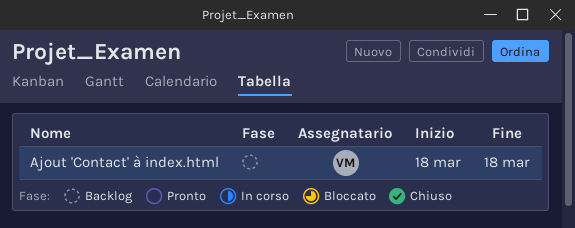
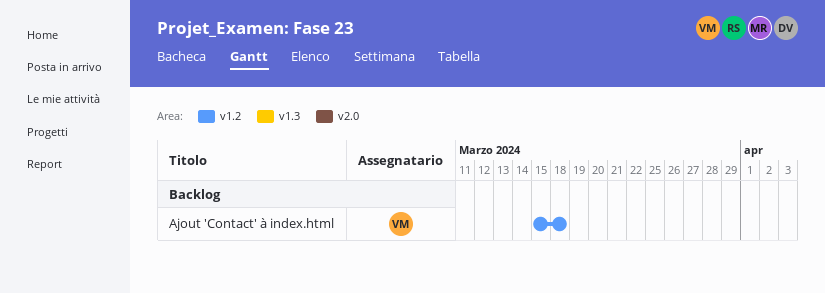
Ajout 'Contact' à index.html, start: Mar 18 -> Mar 15

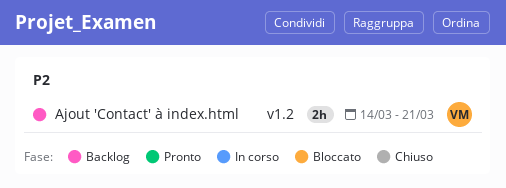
Ajout 'Contact' à index.html, start: Mar 15 -> Mar 14
Ajout 'Contact' à index.html, due: Mar 18 -> Mar 21

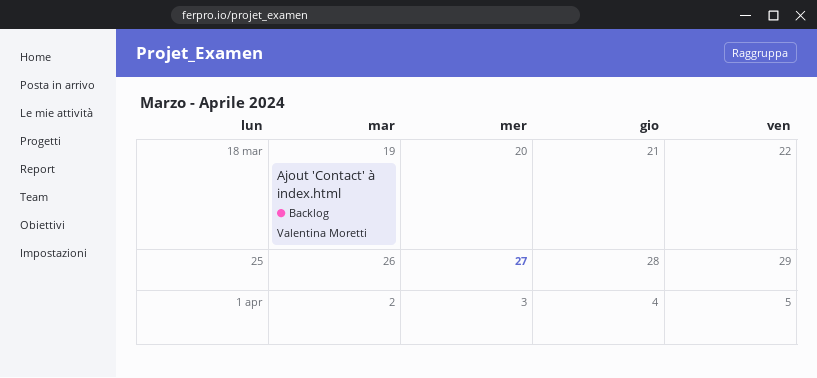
Ajout 'Contact' à index.html, due: Mar 21 -> Mar 19

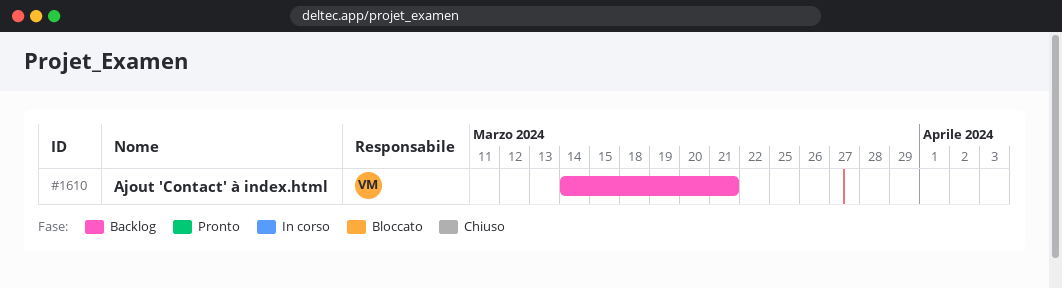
Ajout 'Contact' à index.html, due: Mar 19 -> Mar 21

